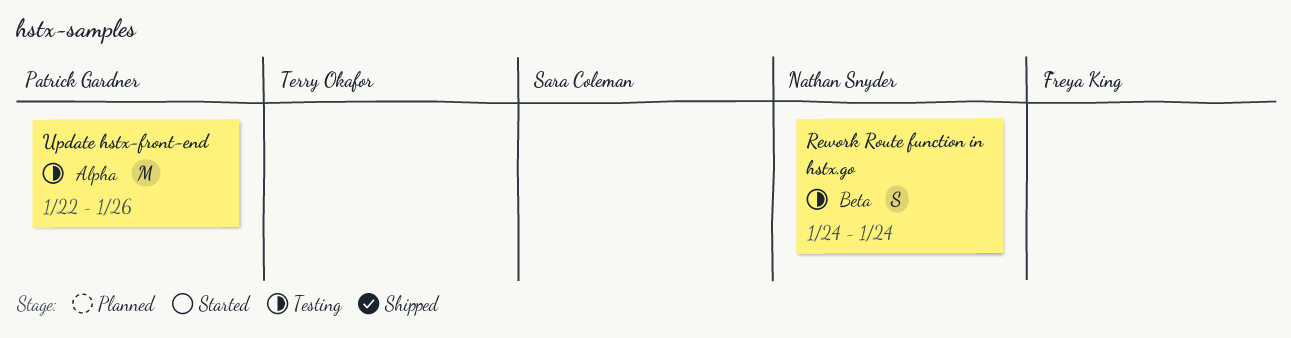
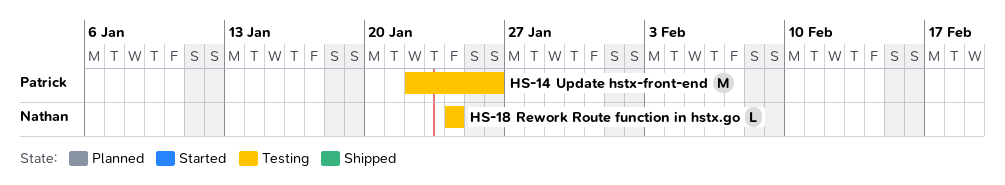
Rework Route function in hstx.go, estimate: S -> L

